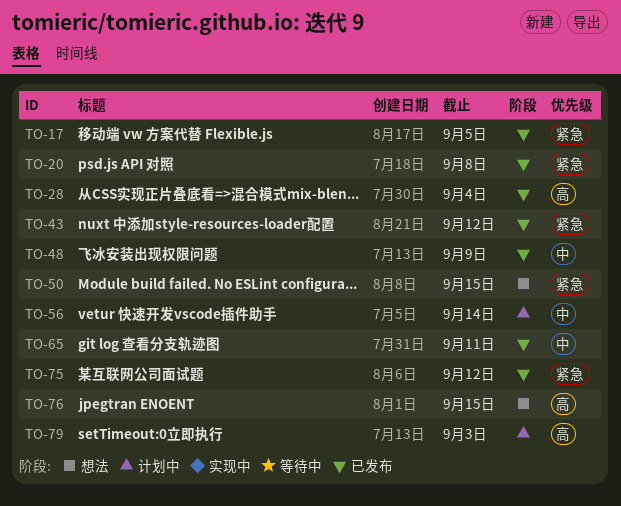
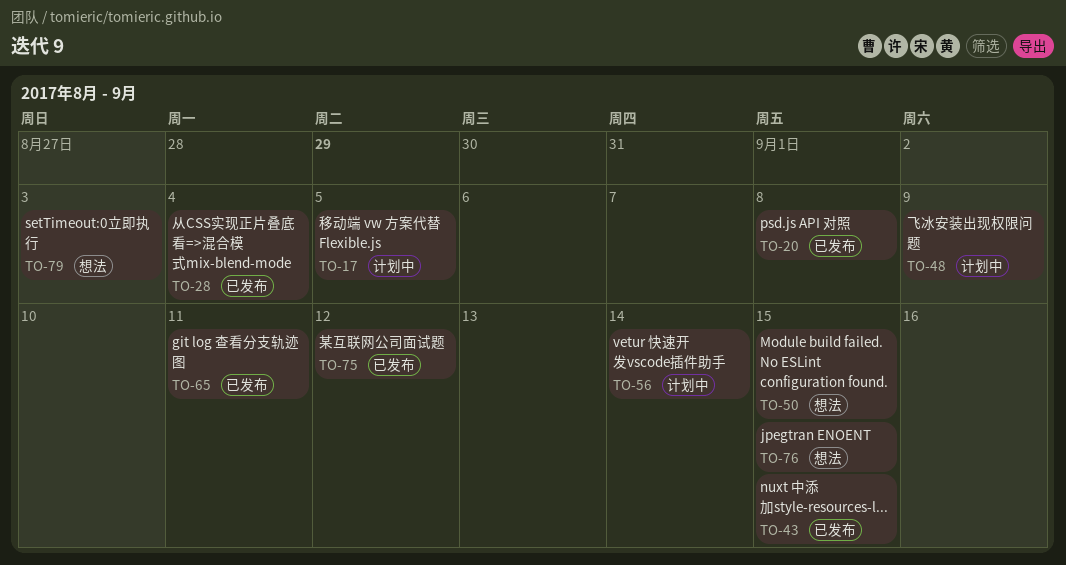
TO-17, status: 已发布 -> 计划中
TO-43, due: Sep 12 -> Sep 15
TO-48, status: 已发布 -> 计划中
TO-79, status: 计划中 -> 想法

